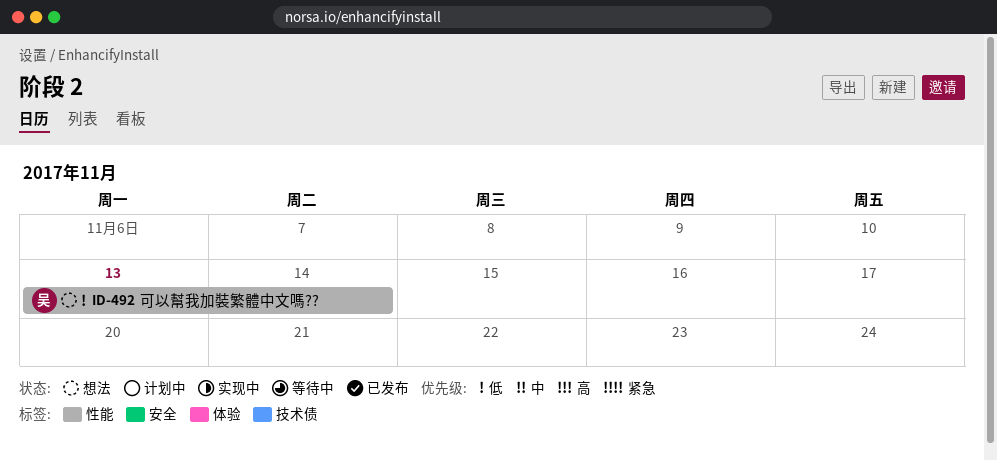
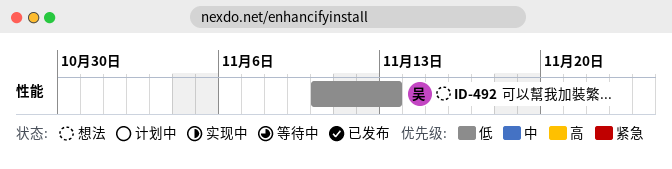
ID-492, start: Nov 13 -> Nov 10
ID-492, due: Nov 14 -> Nov 13

